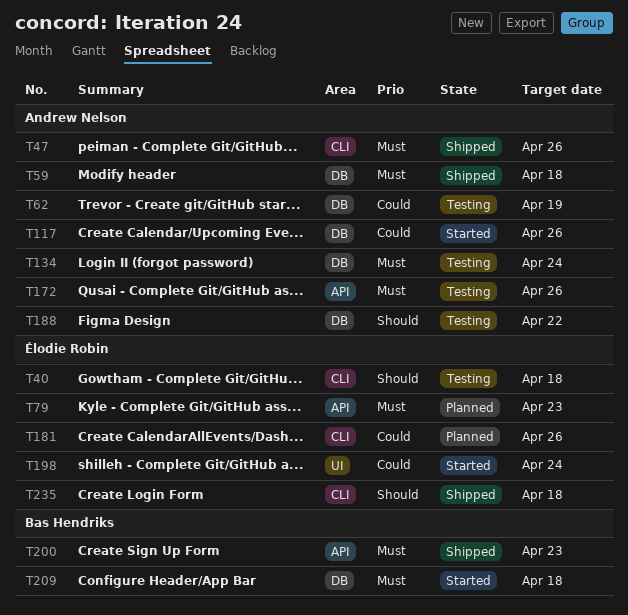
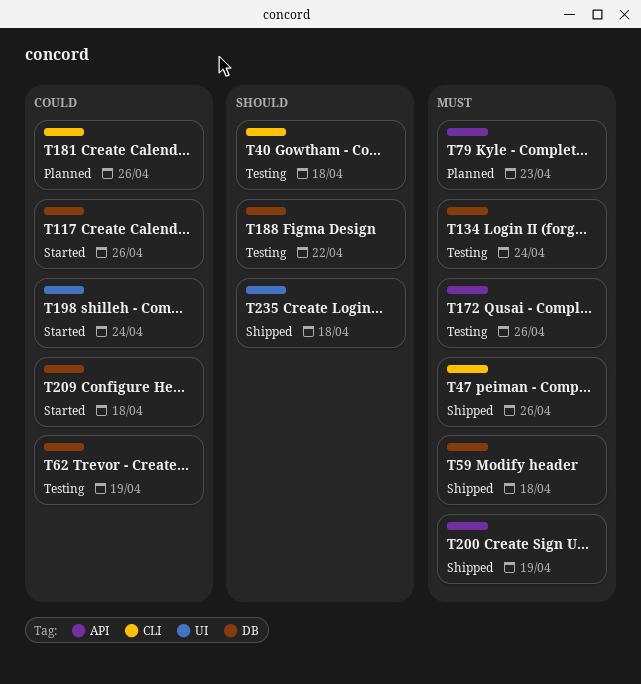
T200, due: Apr 23 -> Apr 19
T209, priority: Must -> Could
T235, label: CLI -> UI

